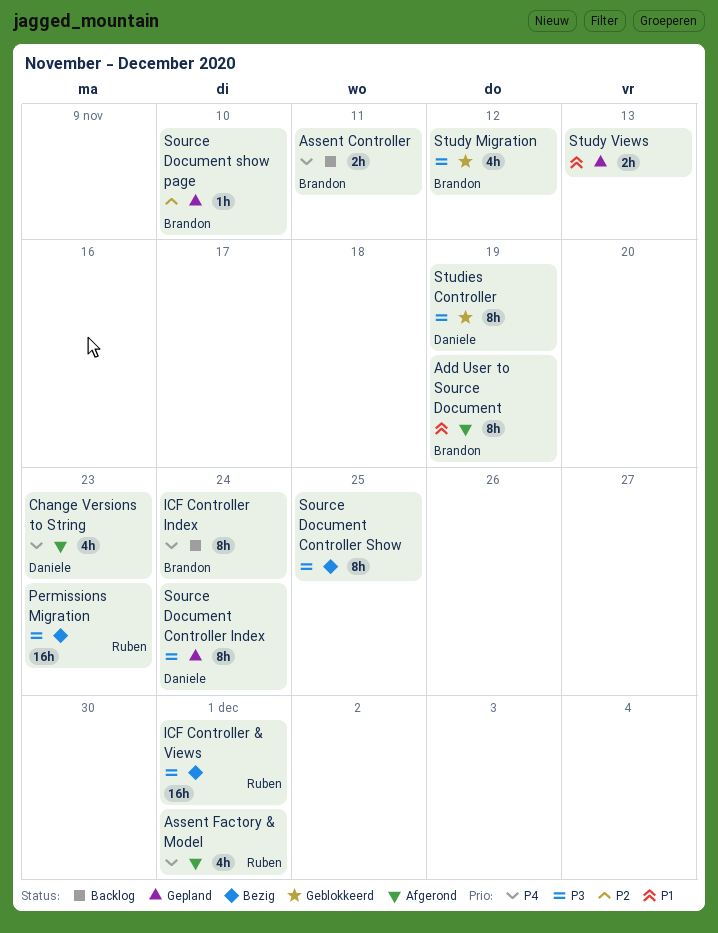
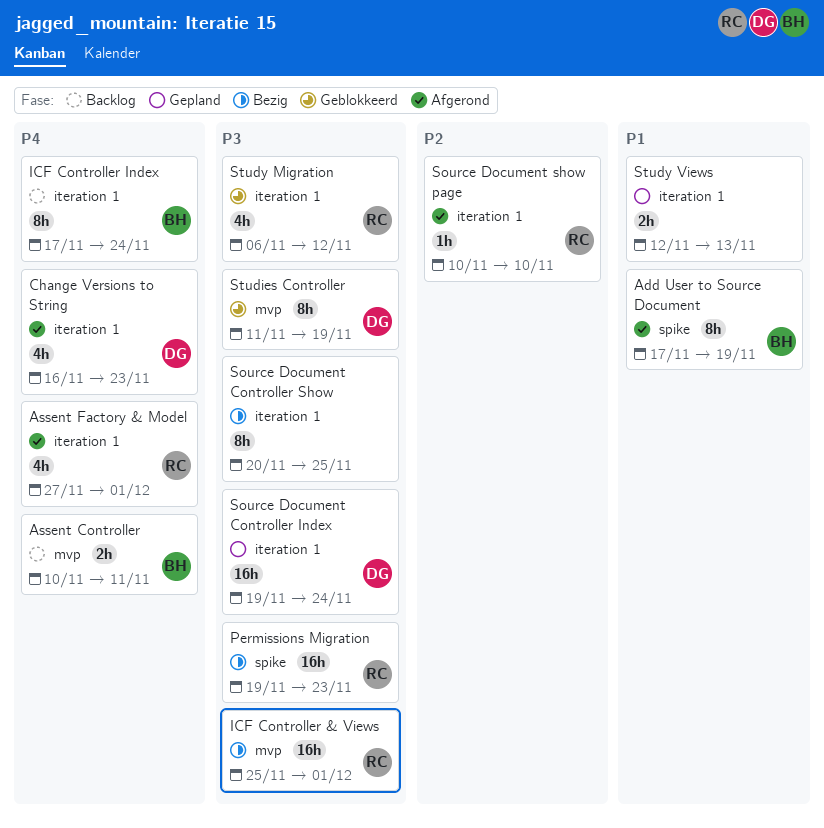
Source Document Controller Index, estimate: 8h -> 16h
Source Document show page, status: Gepland -> Afgerond
Source Document show page, owner: Brandon -> Ruben
Study Migration, owner: Brandon -> Ruben

